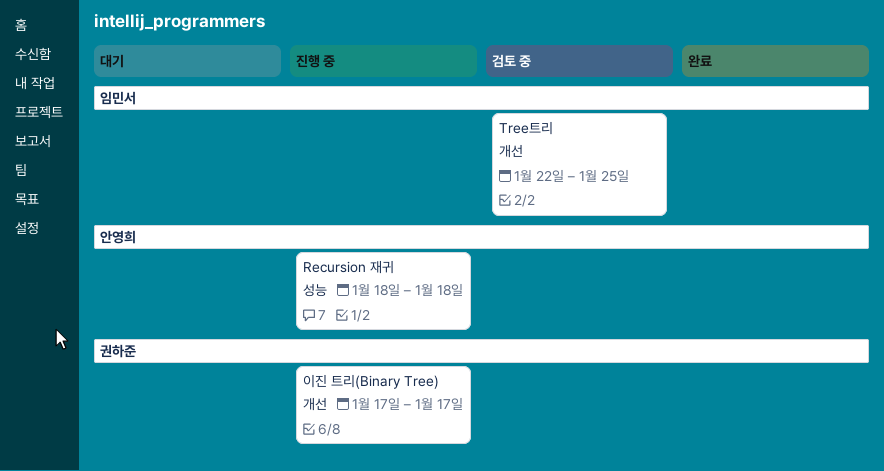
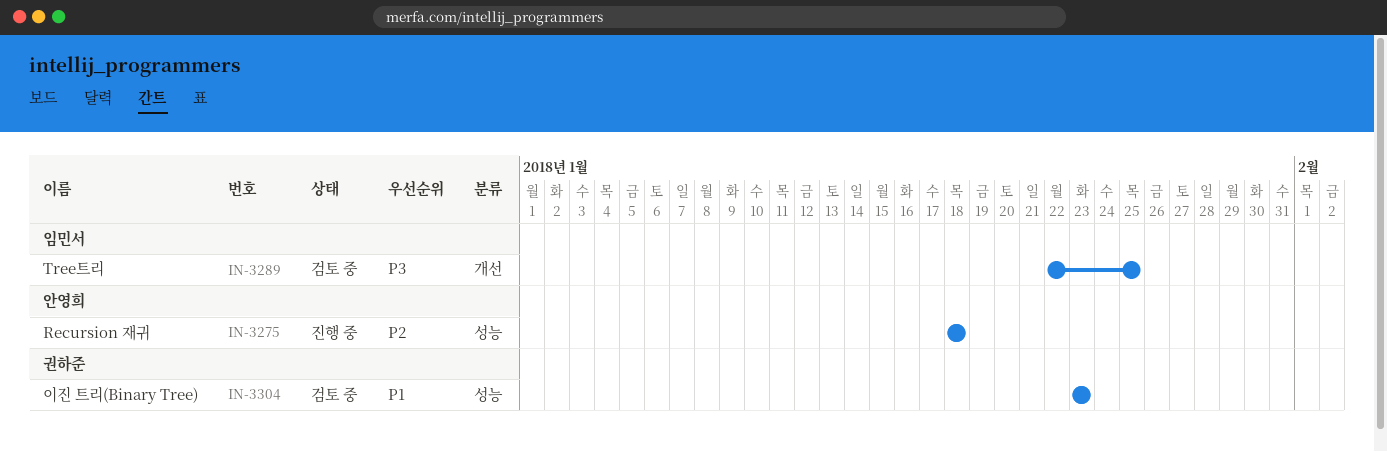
이진 트리(Binary Tree), status: 진행 중 -> 검토 중
이진 트리(Binary Tree), label: 개선 -> 성능
이진 트리(Binary Tree), start: Jan 17 -> Jan 23
이진 트리(Binary Tree), due: Jan 17 -> Jan 23

